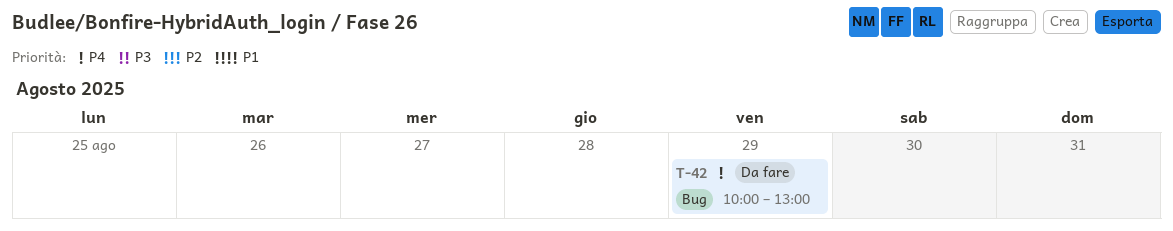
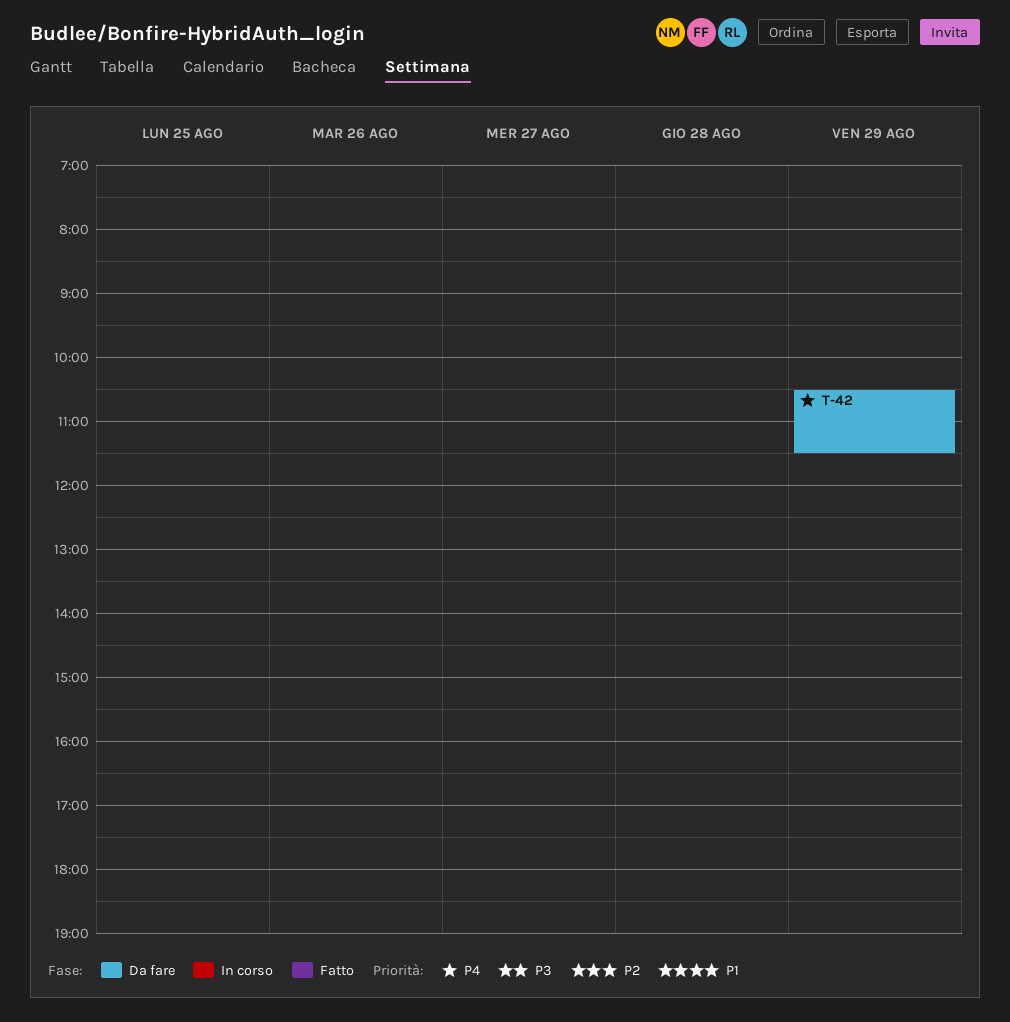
T-42, begins: 10:00 -> 10:30
T-42, ends: 13:00 -> 11:30

